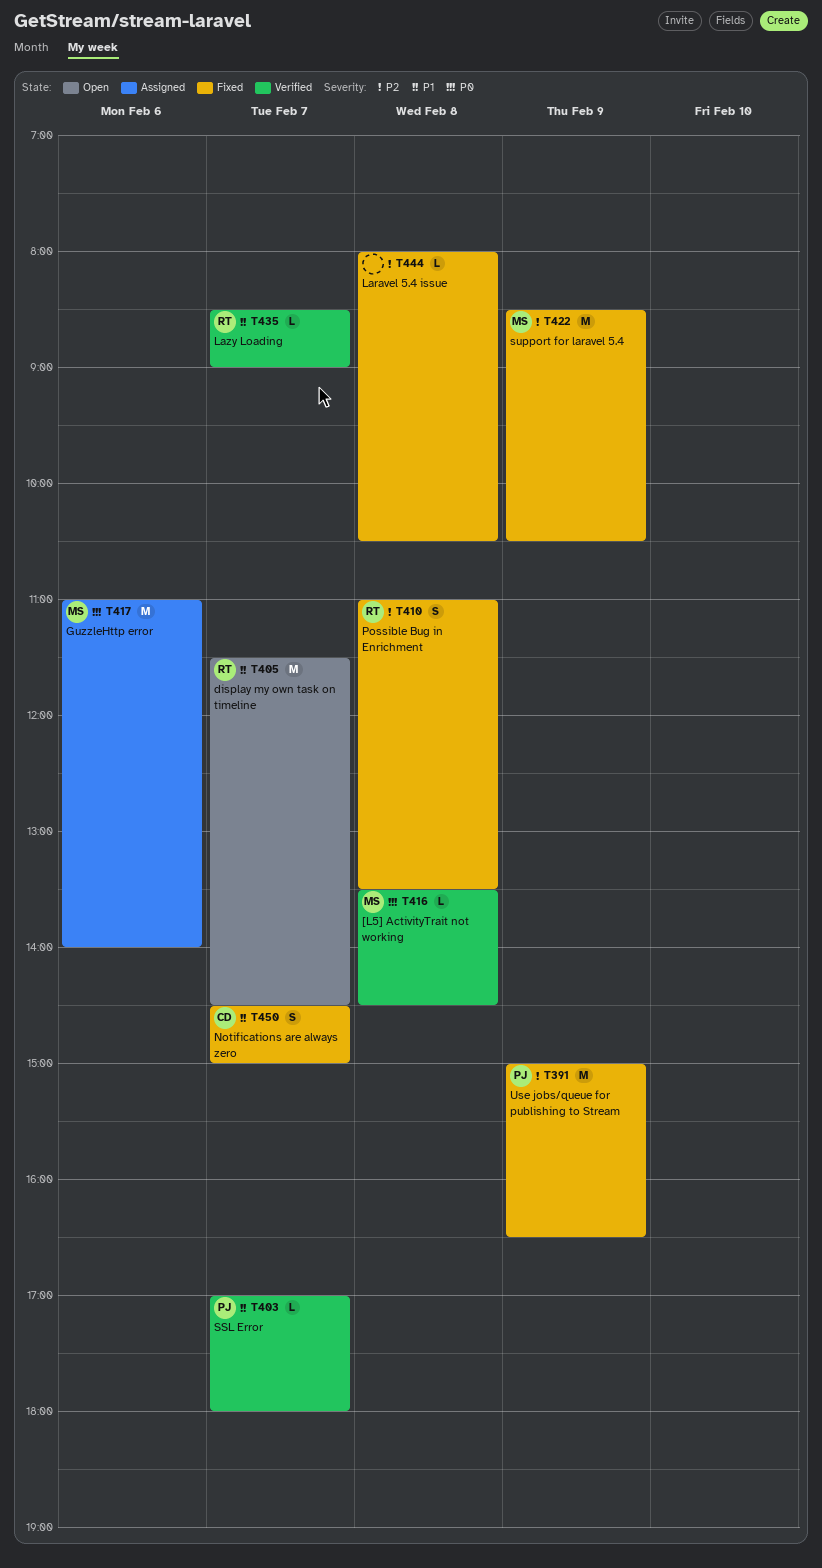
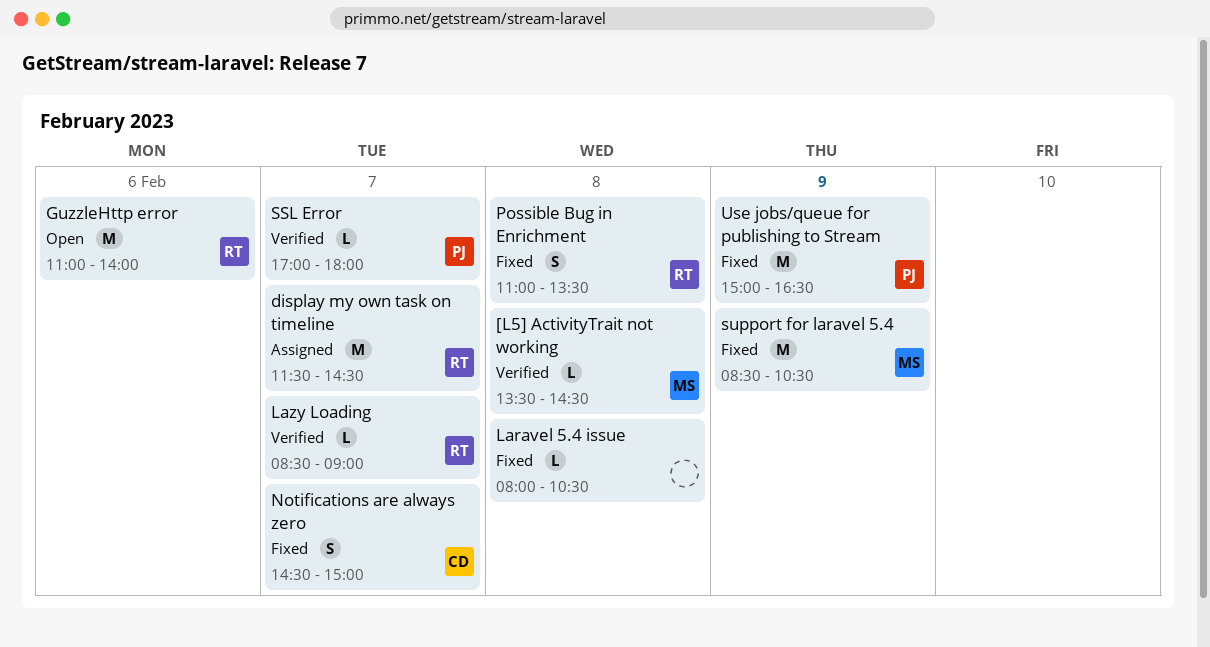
display my own task on timeline, status: Open -> Assigned
GuzzleHttp error, status: Assigned -> Open
GuzzleHttp error, owner: MS -> RT

